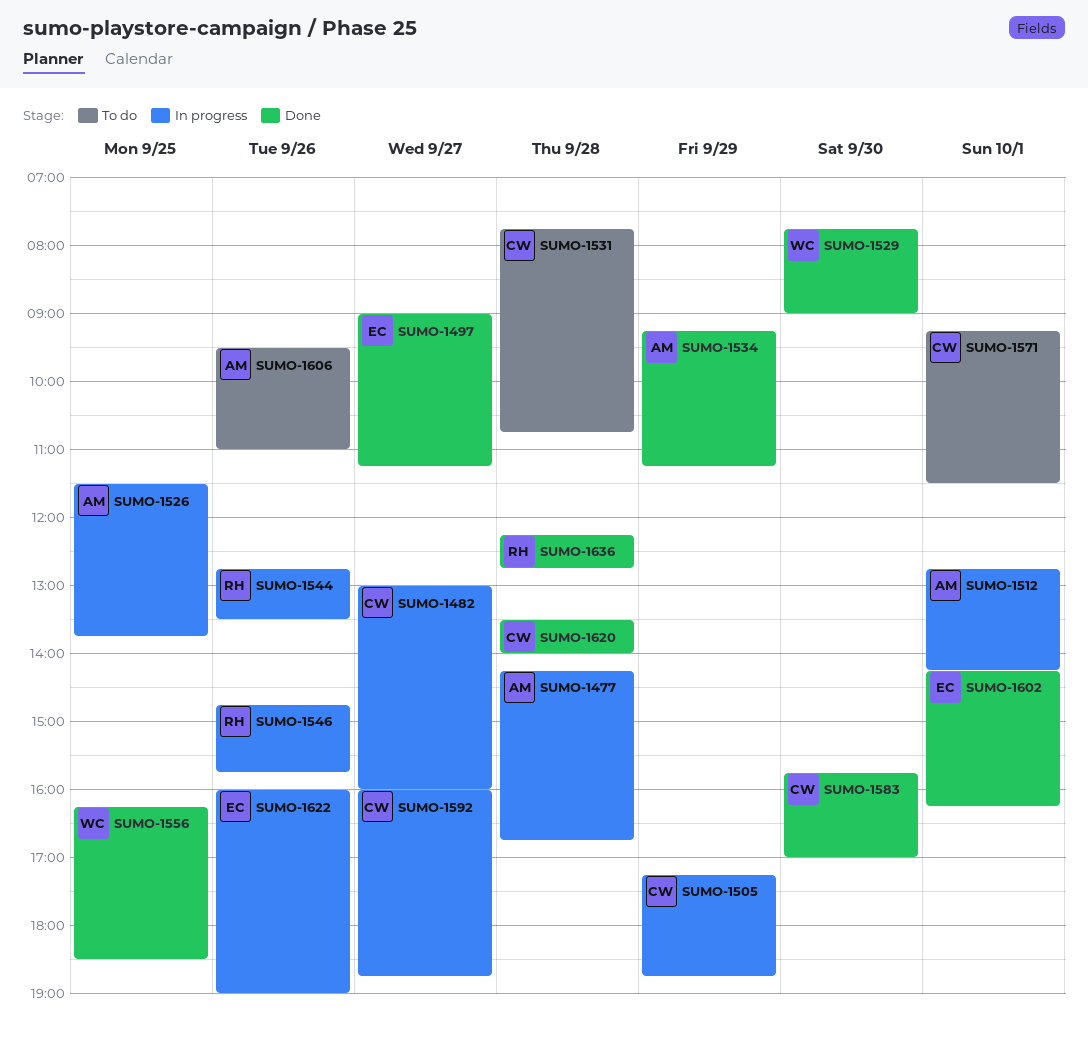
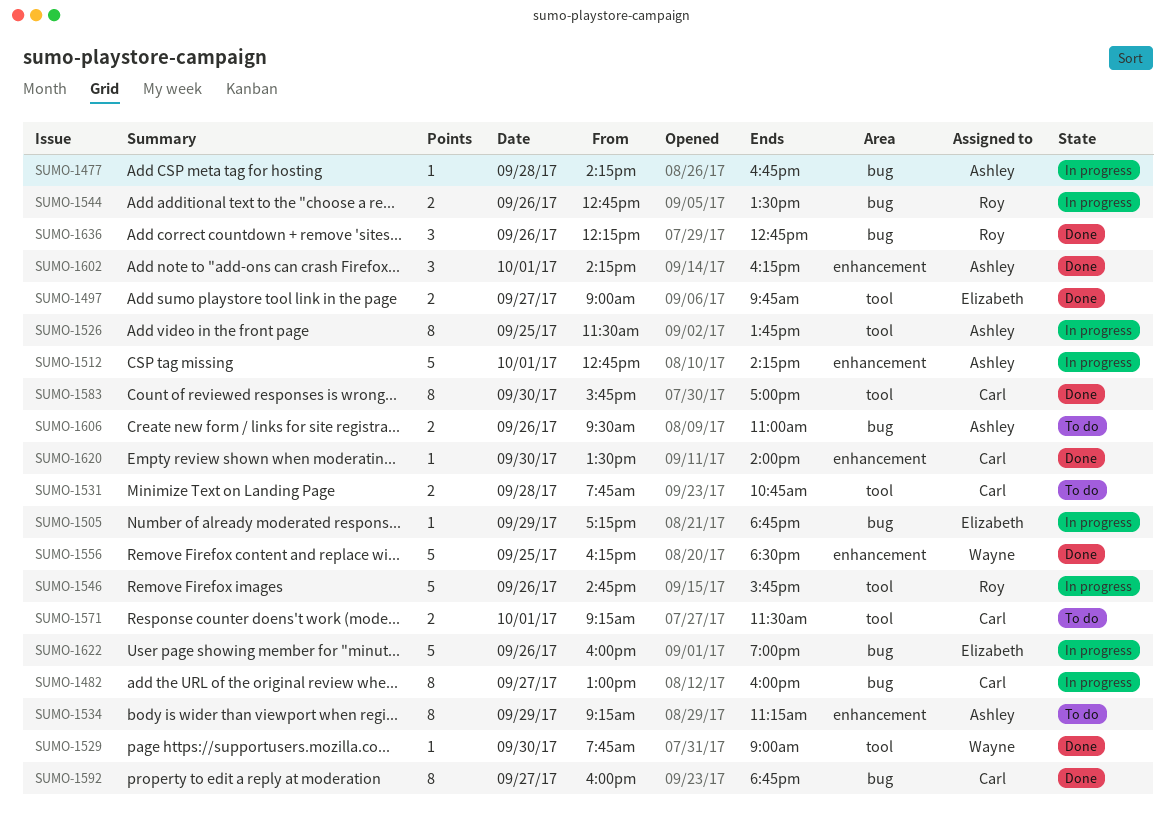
SUMO-1497, ends: 11:15 -> 09:45
SUMO-1505, owner: Carl -> Elizabeth
SUMO-1534, status: Done -> To do
SUMO-1592, status: In progress -> Done
SUMO-1602, owner: Elizabeth -> Ashley
SUMO-1620, day: Sep 28 -> Sep 30
SUMO-1636, day: Sep 28 -> Sep 26

